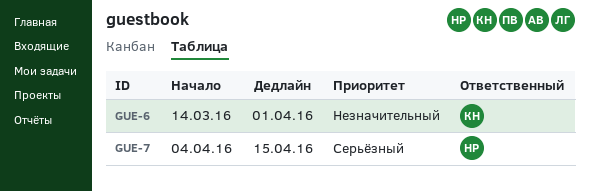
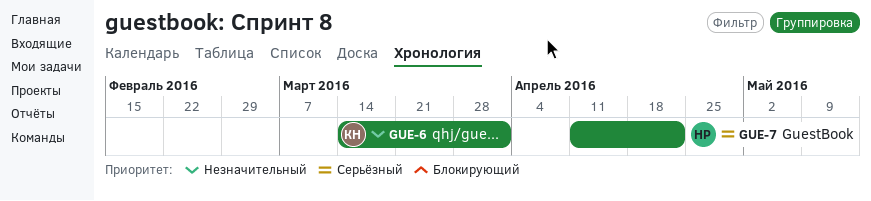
GUE-7, start: Apr 4 -> Apr 11
GUE-7, due: Apr 15 -> Apr 22

